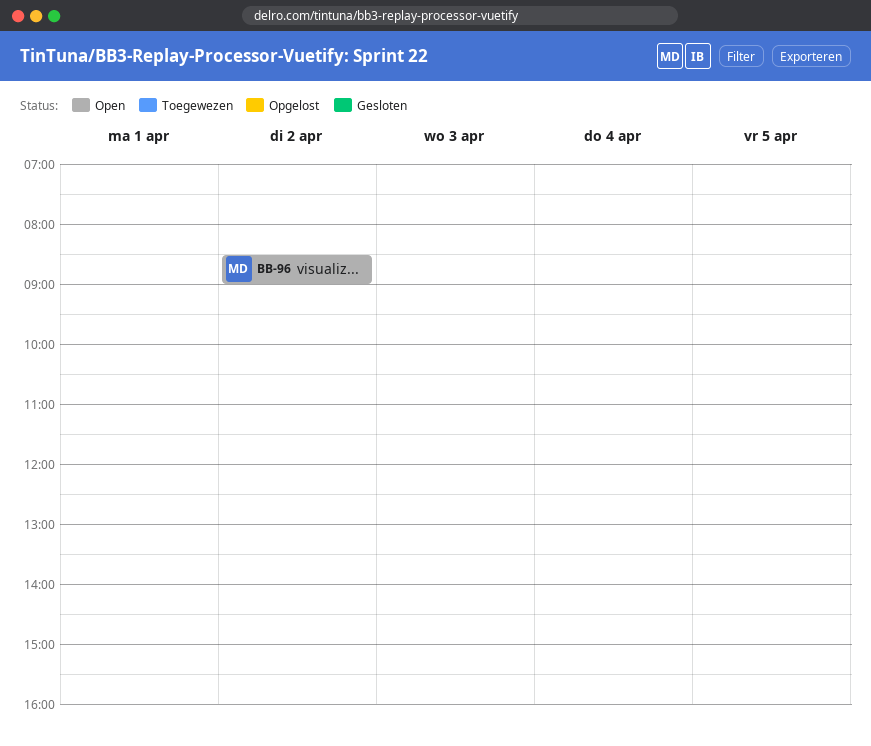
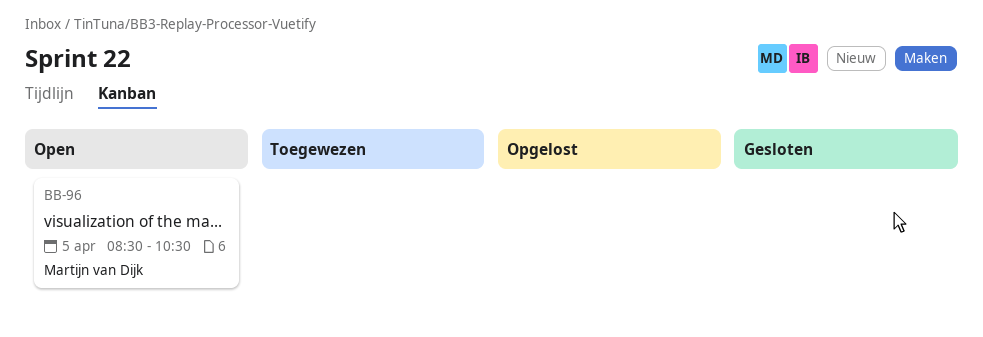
BB-96, day: Apr 2 -> Apr 5
BB-96, ends: 09:00 -> 10:30

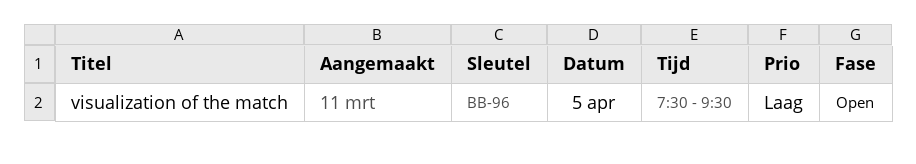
BB-96, begins: 08:30 -> 07:30
BB-96, ends: 10:30 -> 09:30

